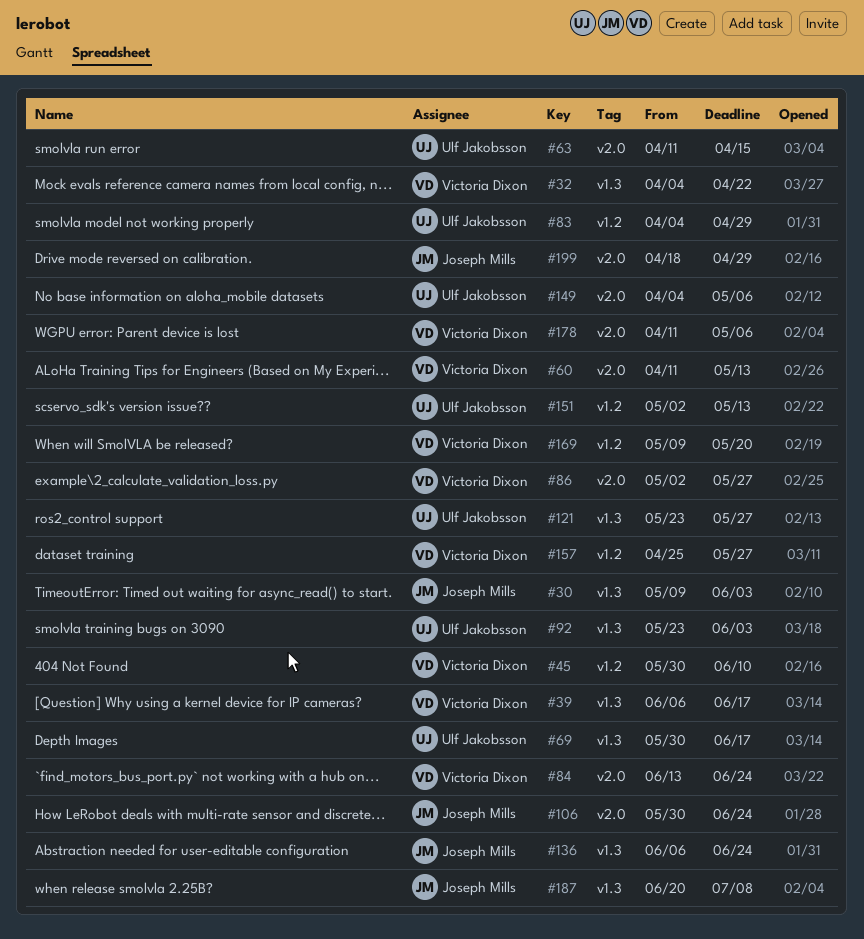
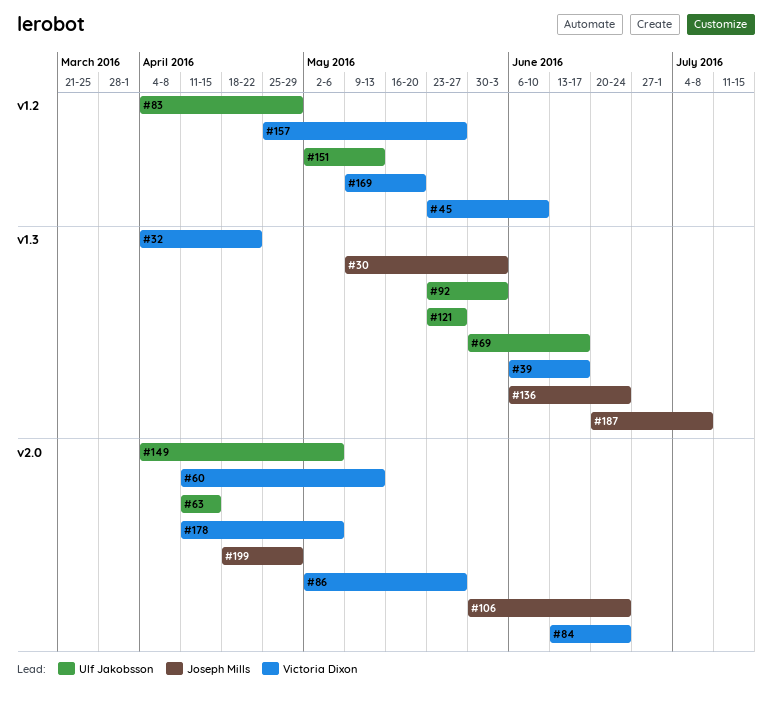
#45, start: May 30 -> May 23

